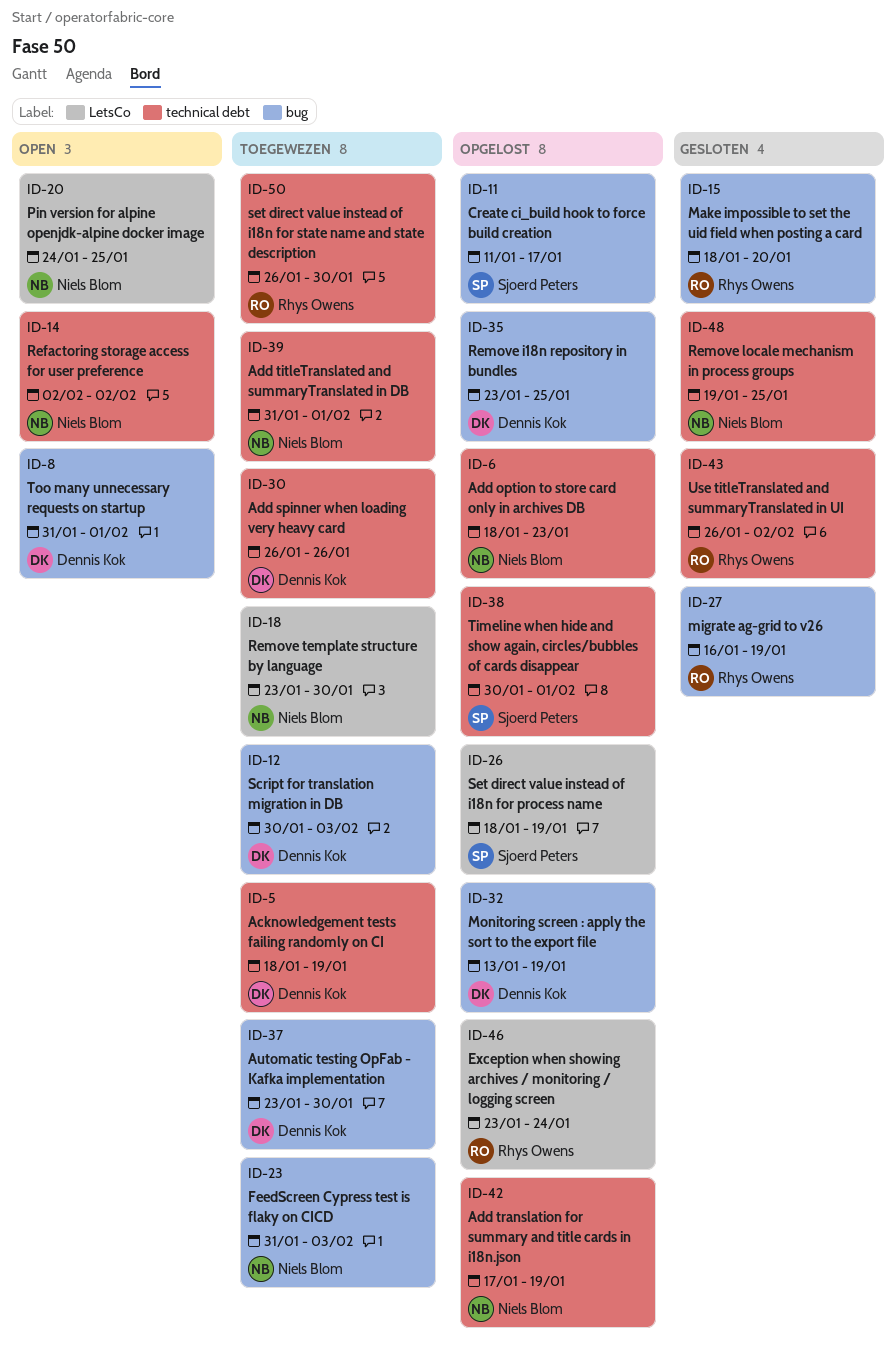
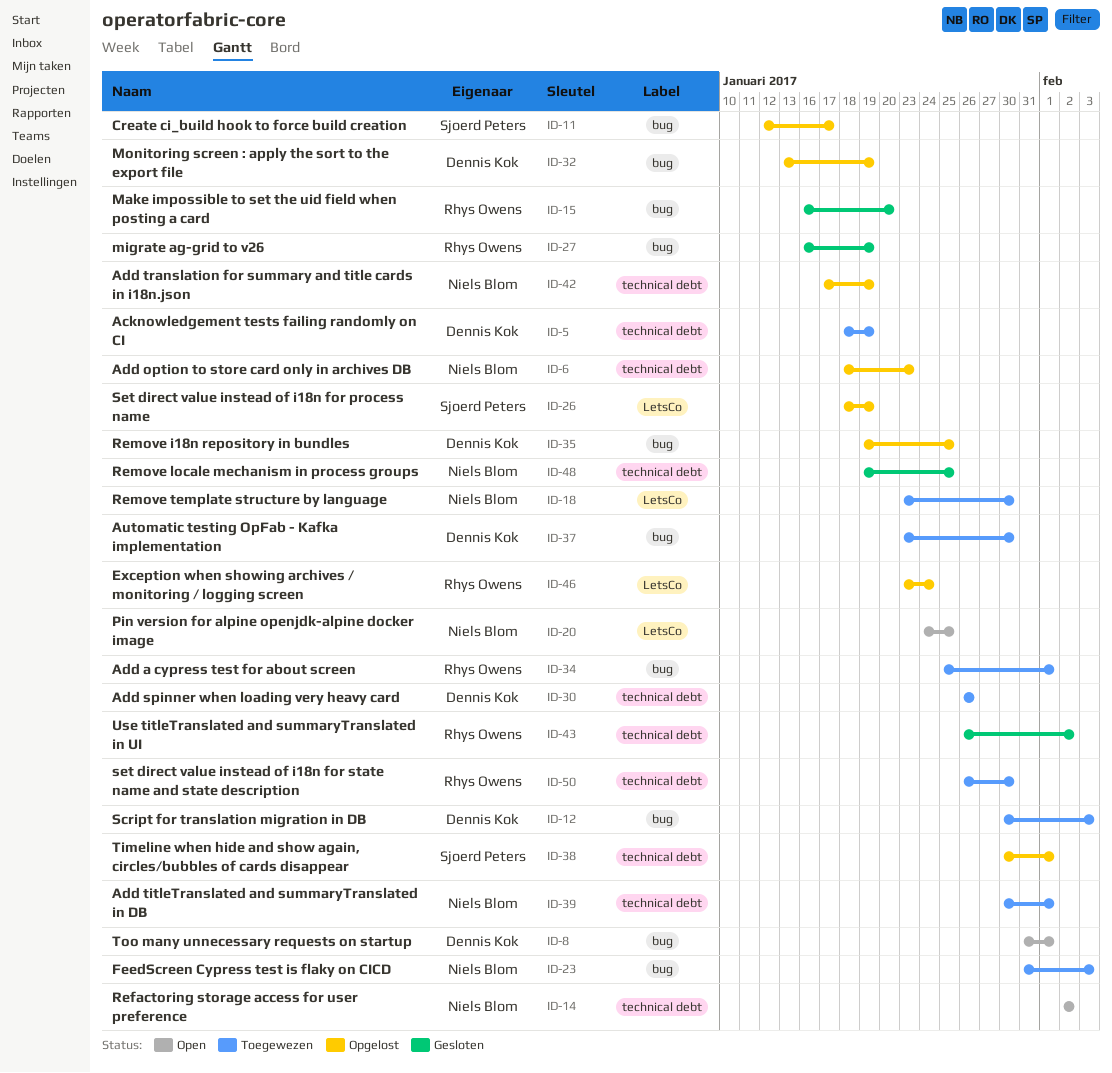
ID-11, start: Jan 11 -> Jan 12
ID-15, start: Jan 18 -> Jan 16
ID-34: none -> present
ID-35, start: Jan 23 -> Jan 19
ID-39, start: Jan 31 -> Jan 30

